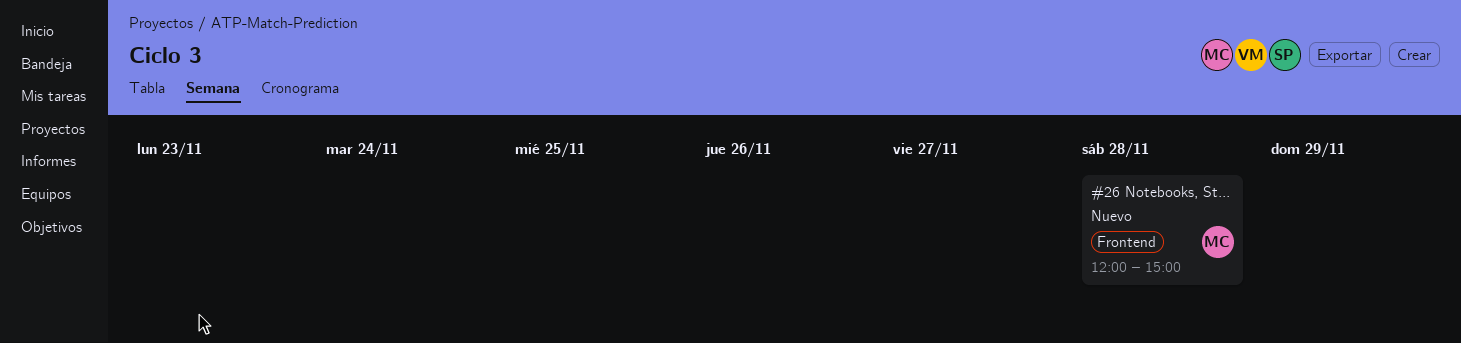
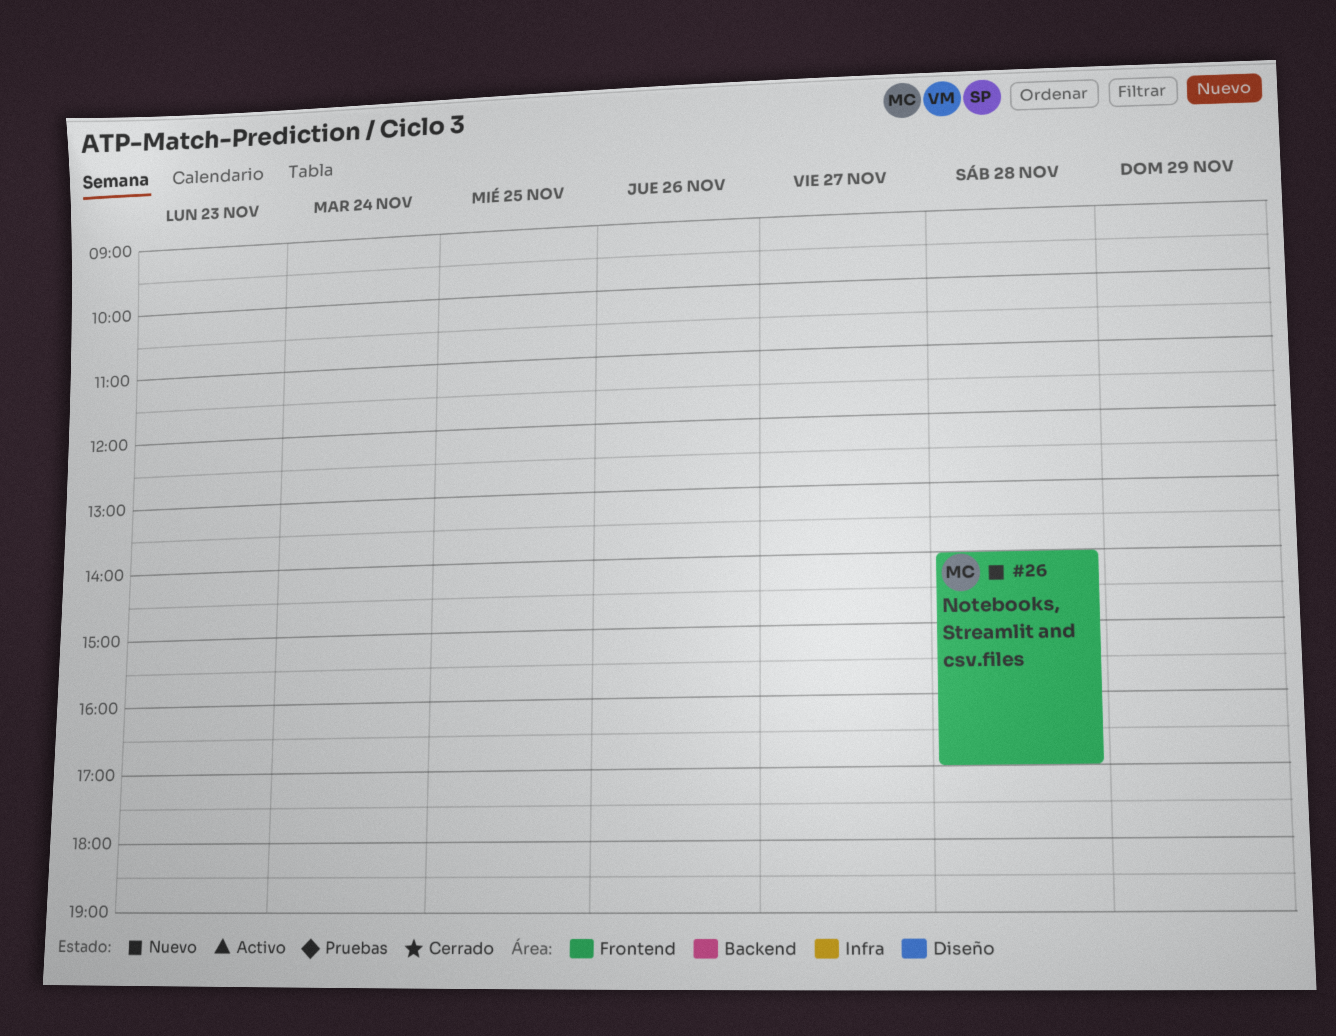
#26, begins: 12:00 -> 14:00
#26, ends: 15:00 -> 17:00

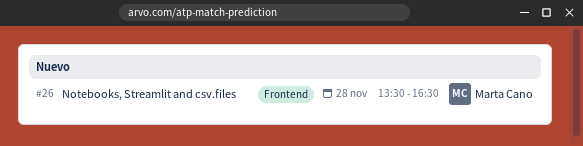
#26, begins: 14:00 -> 13:30
#26, ends: 17:00 -> 16:30

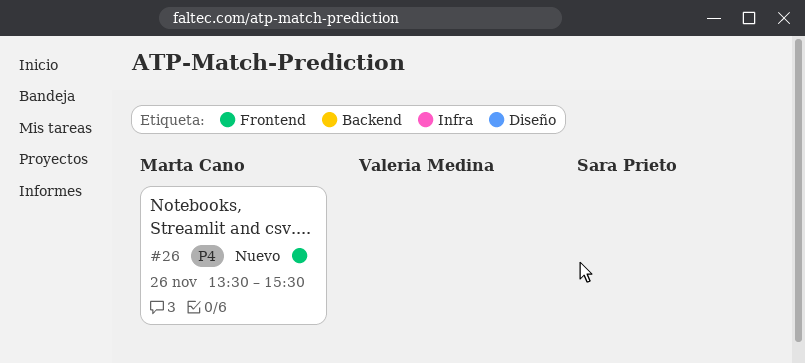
#26, day: Nov 28 -> Nov 26
#26, ends: 16:30 -> 15:30

